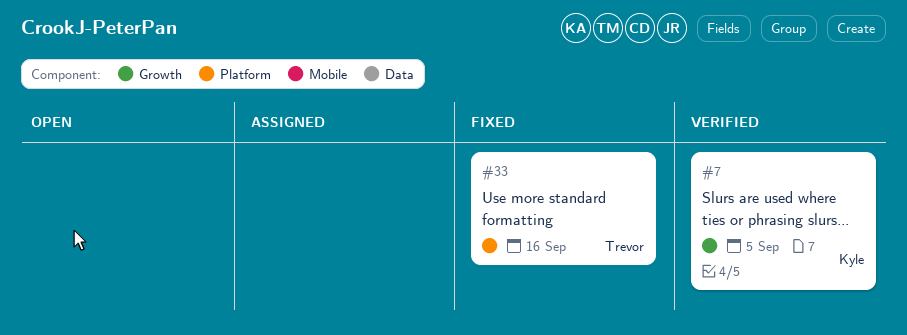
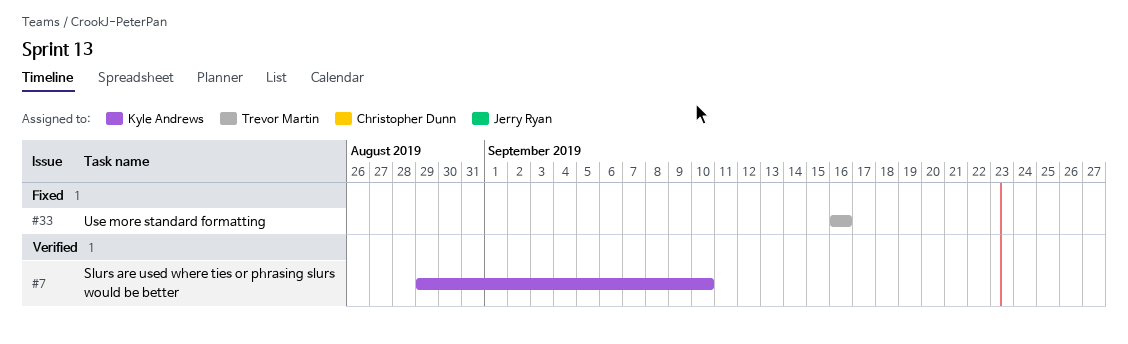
#7, due: Sep 5 -> Sep 10

